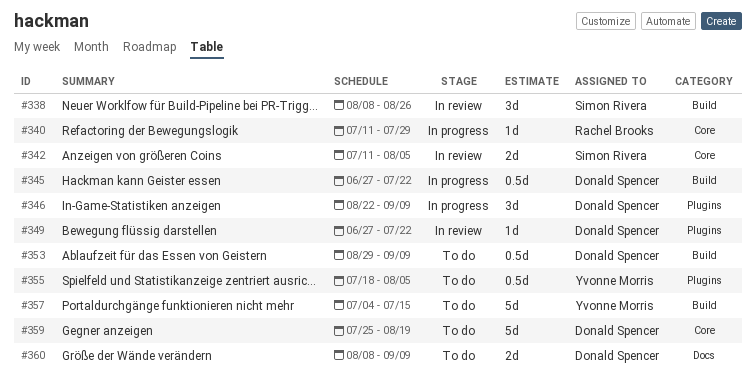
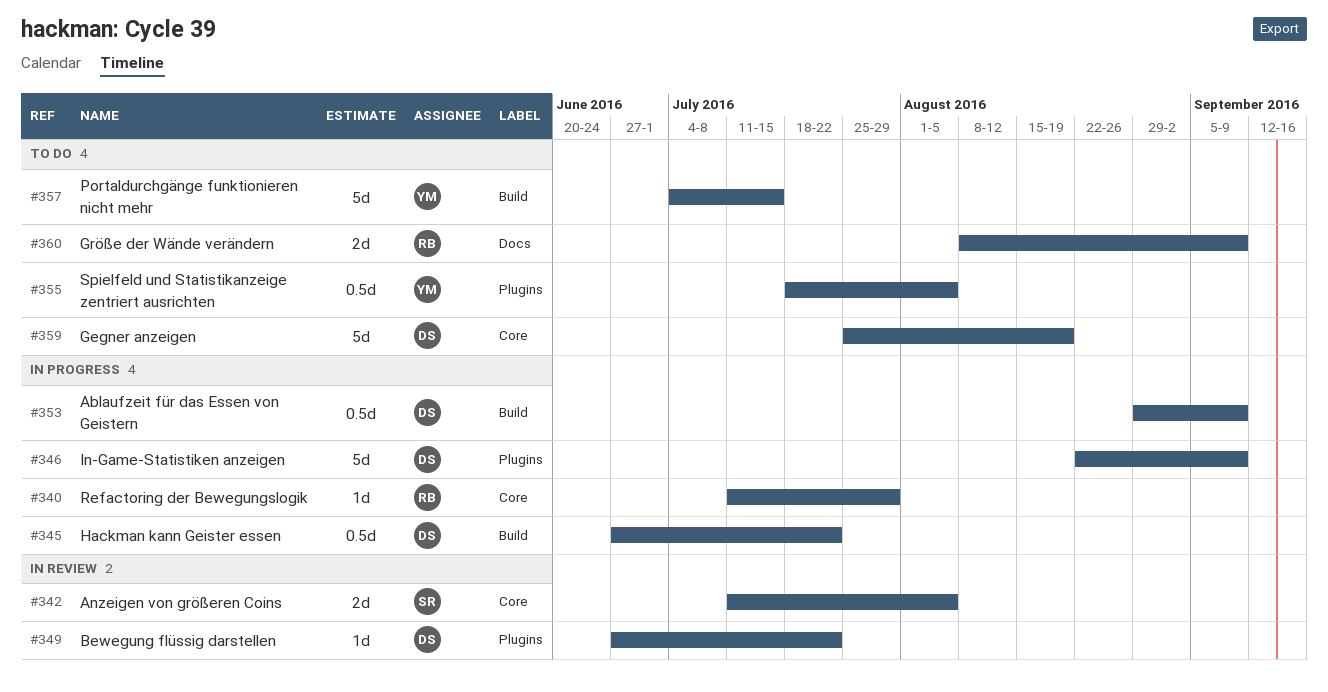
#338: present -> none
#346, estimate: 3d -> 5d
#353, status: To do -> In progress
#360, owner: Donald Spencer -> Rachel Brooks

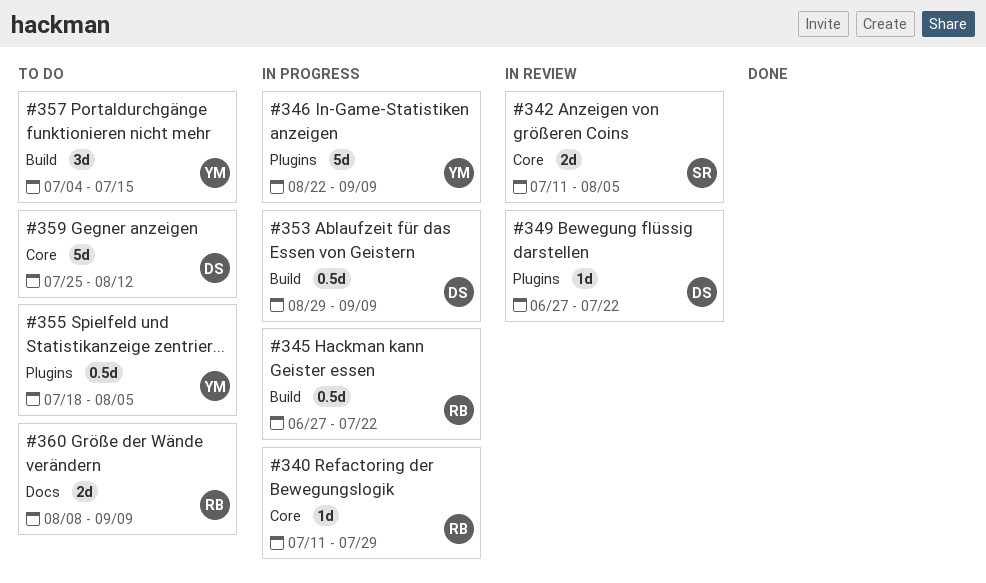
#345, owner: DS -> RB
#346, owner: DS -> YM
#357, estimate: 5d -> 3d
#359, due: Aug 19 -> Aug 12

